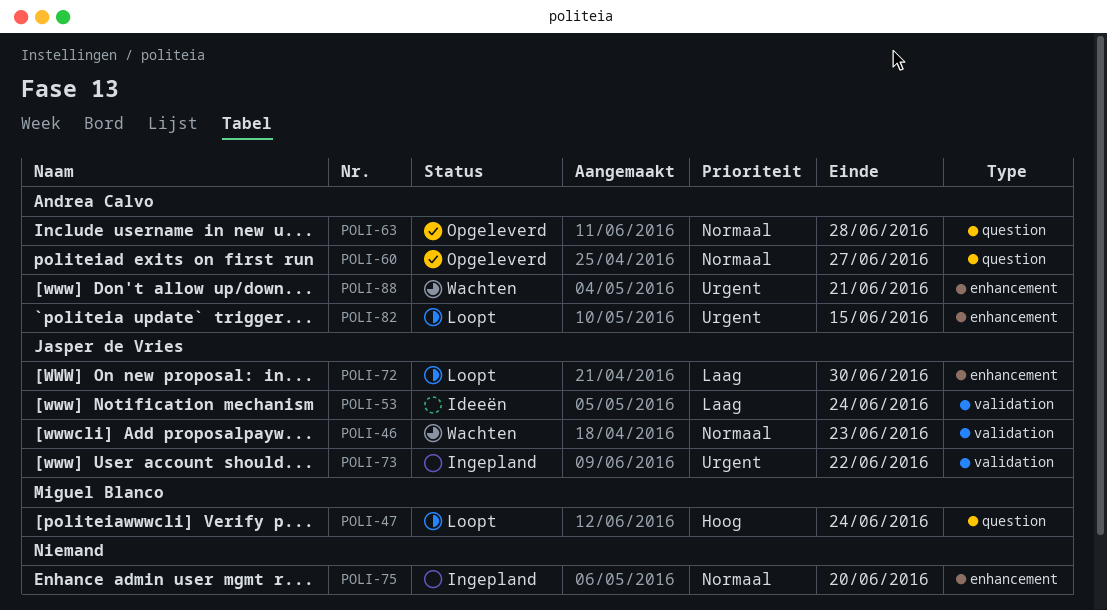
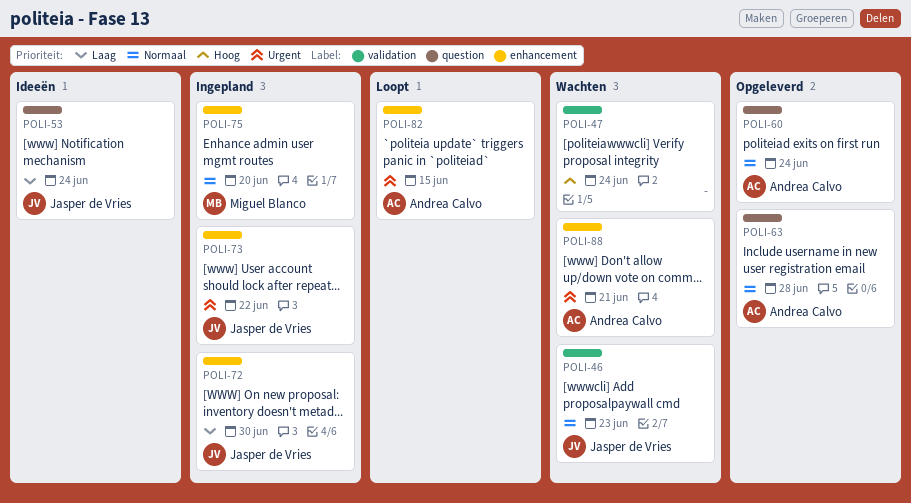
POLI-47, status: Loopt -> Wachten
POLI-47, owner: Miguel Blanco -> none
POLI-47, label: question -> validation
POLI-53, label: validation -> question
POLI-60, due: Jun 27 -> Jun 24
POLI-72, status: Loopt -> Ingepland
POLI-73, label: validation -> enhancement
POLI-75, owner: none -> Miguel Blanco

